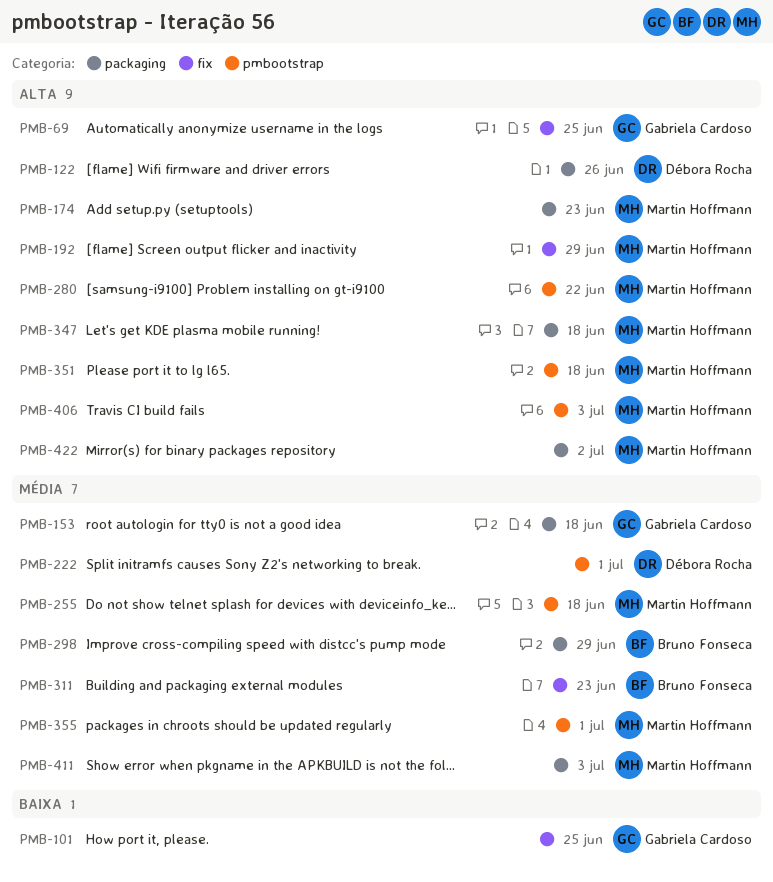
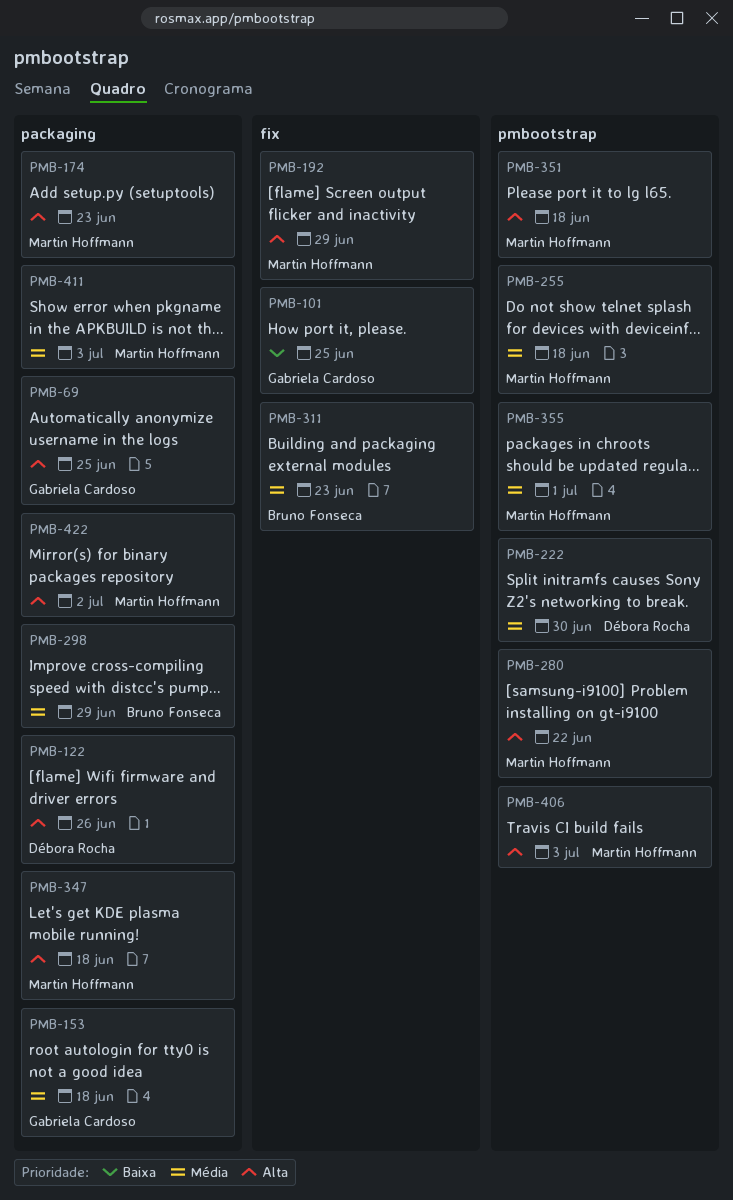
PMB-69, label: fix -> packaging
PMB-222, due: Jul 1 -> Jun 30

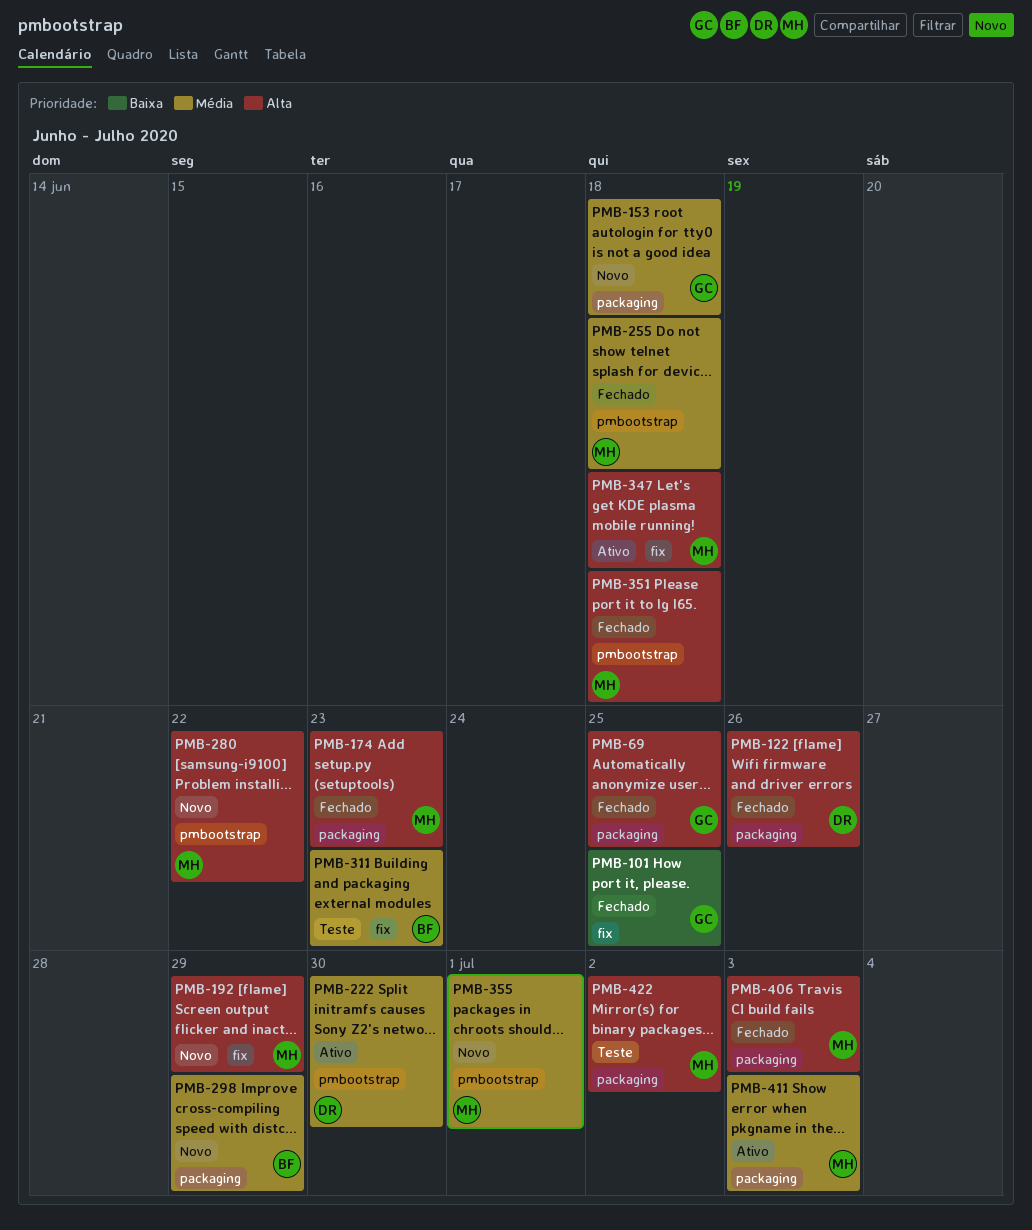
PMB-347, label: packaging -> fix
PMB-406, label: pmbootstrap -> packaging

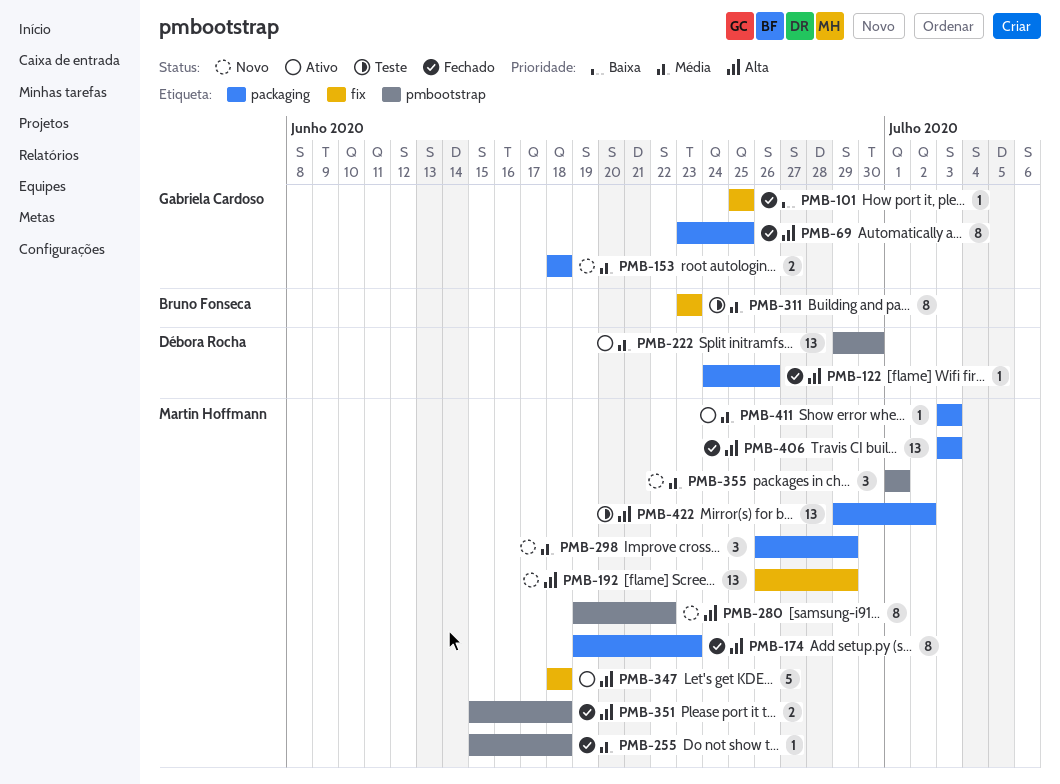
PMB-298, owner: Bruno Fonseca -> Martin Hoffmann

